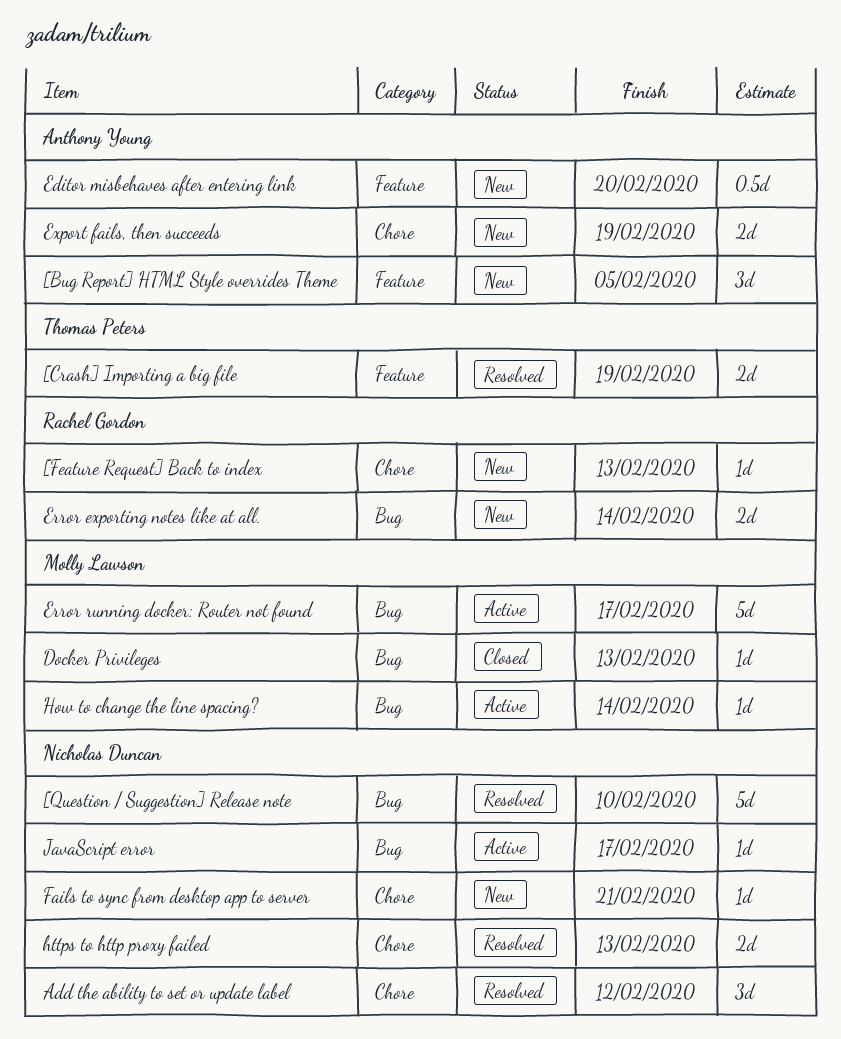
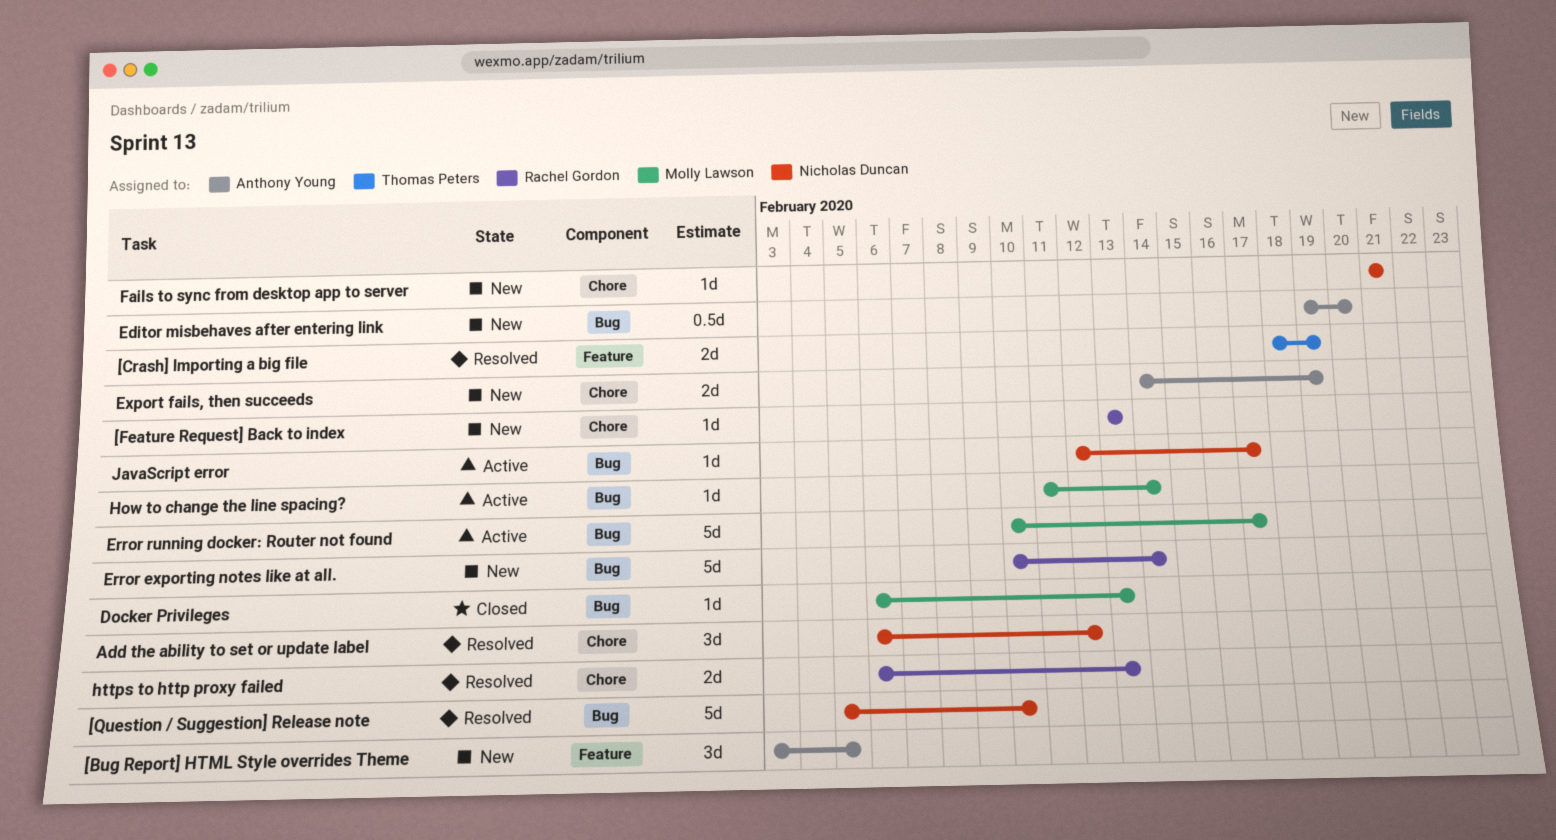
Editor misbehaves after entering link, label: Feature -> Bug
Error exporting notes like at all., estimate: 2d -> 5d
https to http proxy failed, owner: Nicholas Duncan -> Rachel Gordon

